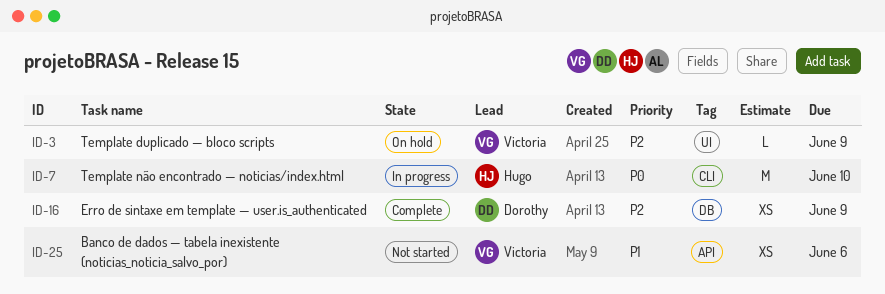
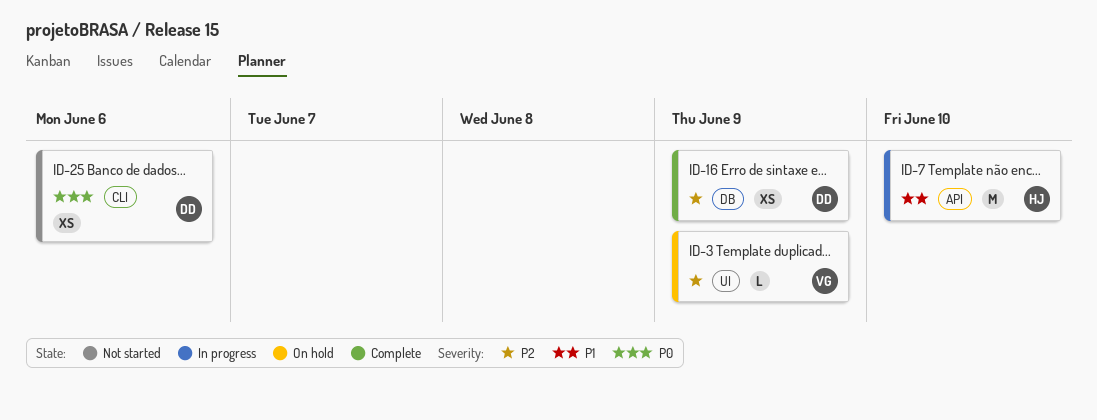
ID-7, priority: P0 -> P1
ID-7, label: CLI -> API
ID-25, owner: Victoria -> Dorothy
ID-25, priority: P1 -> P0
ID-25, label: API -> CLI

